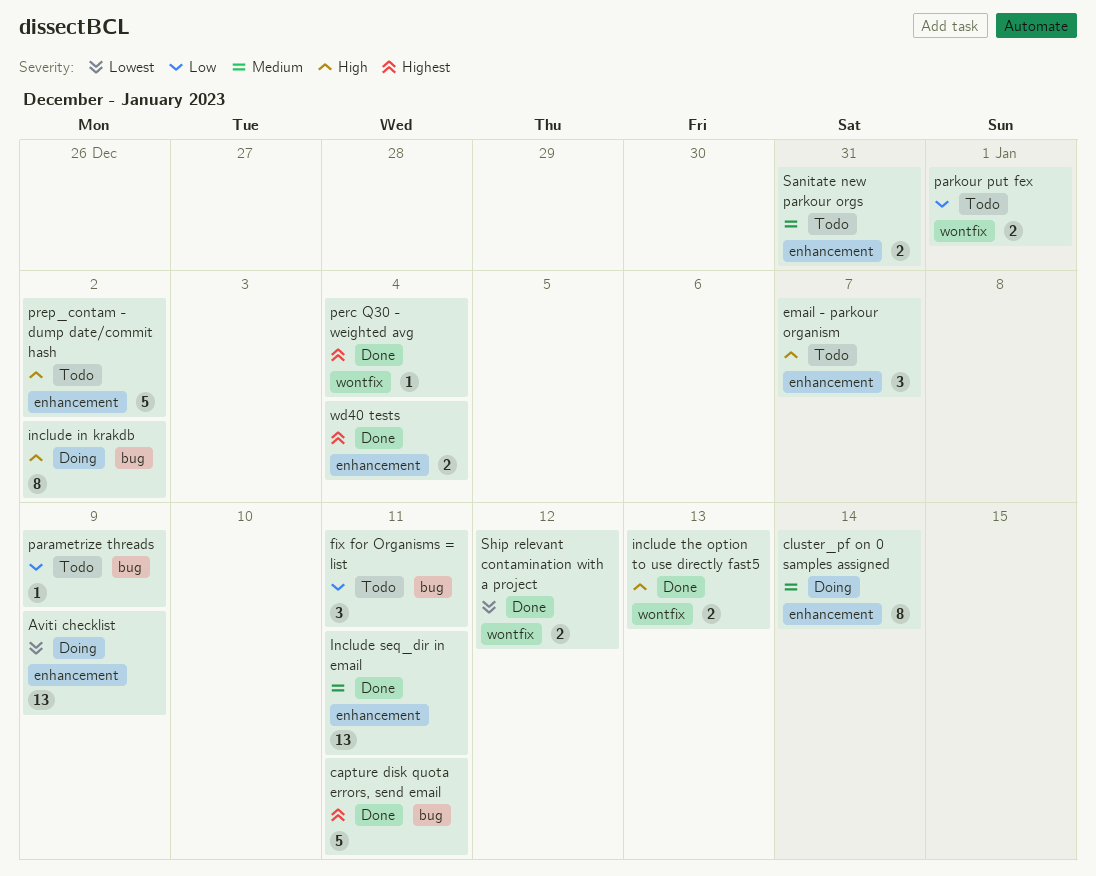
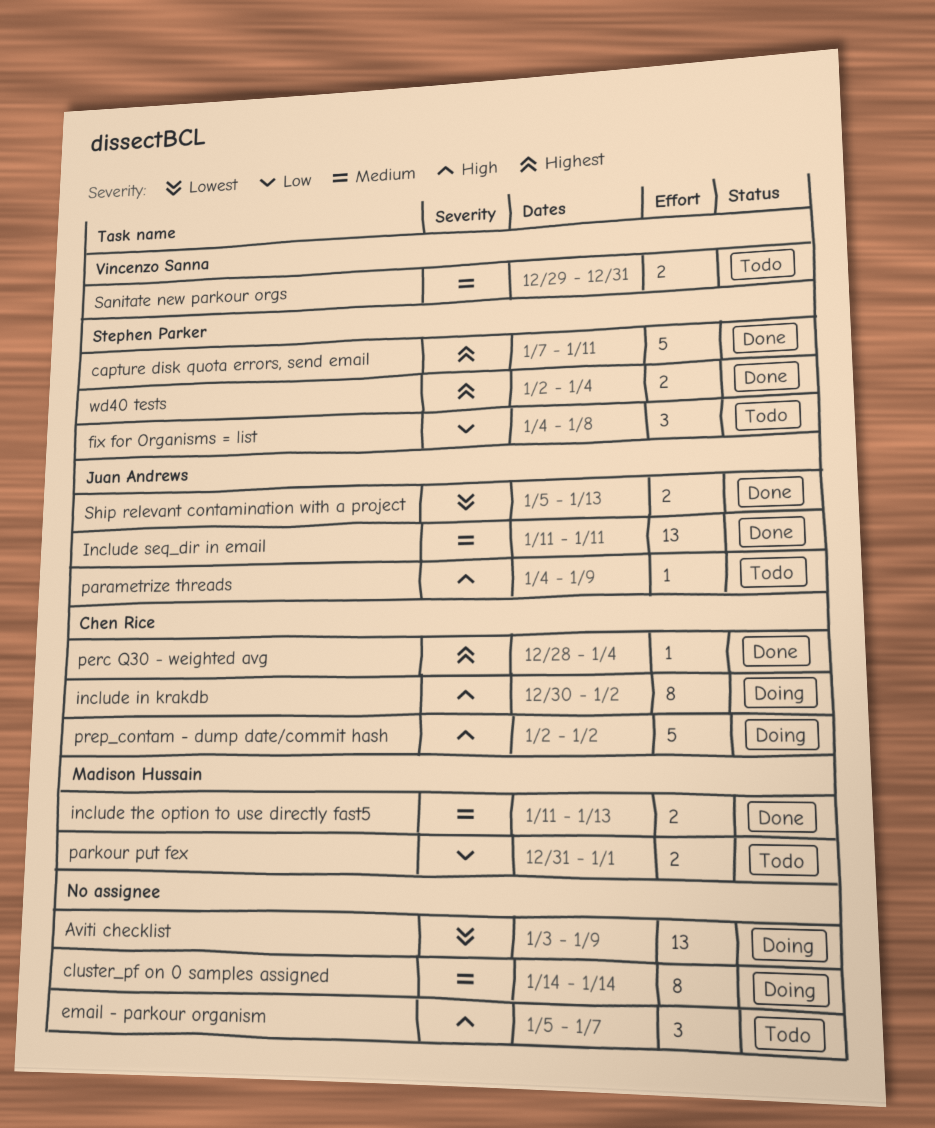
fix for Organisms = list, due: Jan 11 -> Jan 8
include the option to use directly fast5, priority: High -> Medium
parametrize threads, priority: Low -> High
prep_contam - dump date/commit hash, status: Todo -> Doing
Ship relevant contamination with a project, due: Jan 12 -> Jan 13

